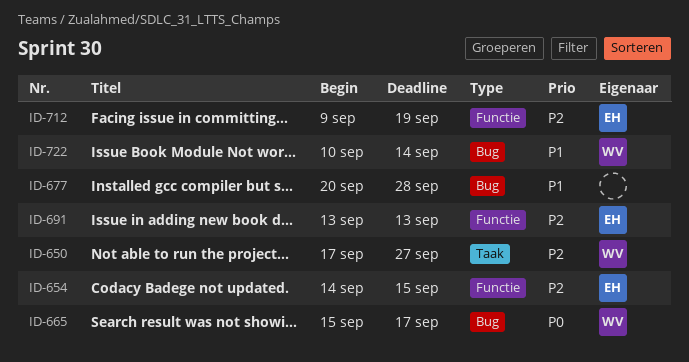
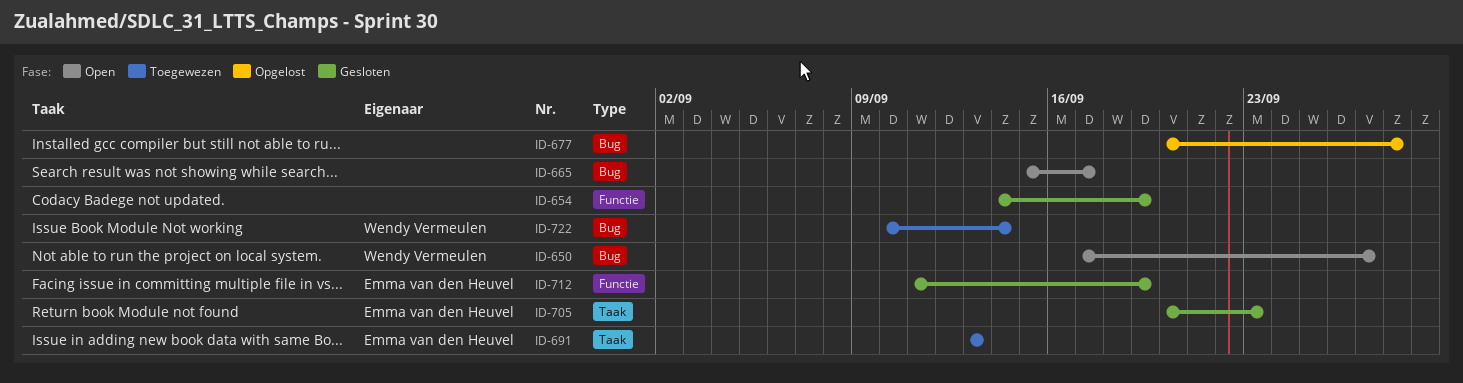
ID-650, label: Taak -> Bug
ID-654, owner: Emma van den Heuvel -> none
ID-654, due: Sep 15 -> Sep 19
ID-665, owner: Wendy Vermeulen -> none
ID-691, label: Functie -> Taak
ID-705: none -> present
ID-712, start: Sep 9 -> Sep 11

